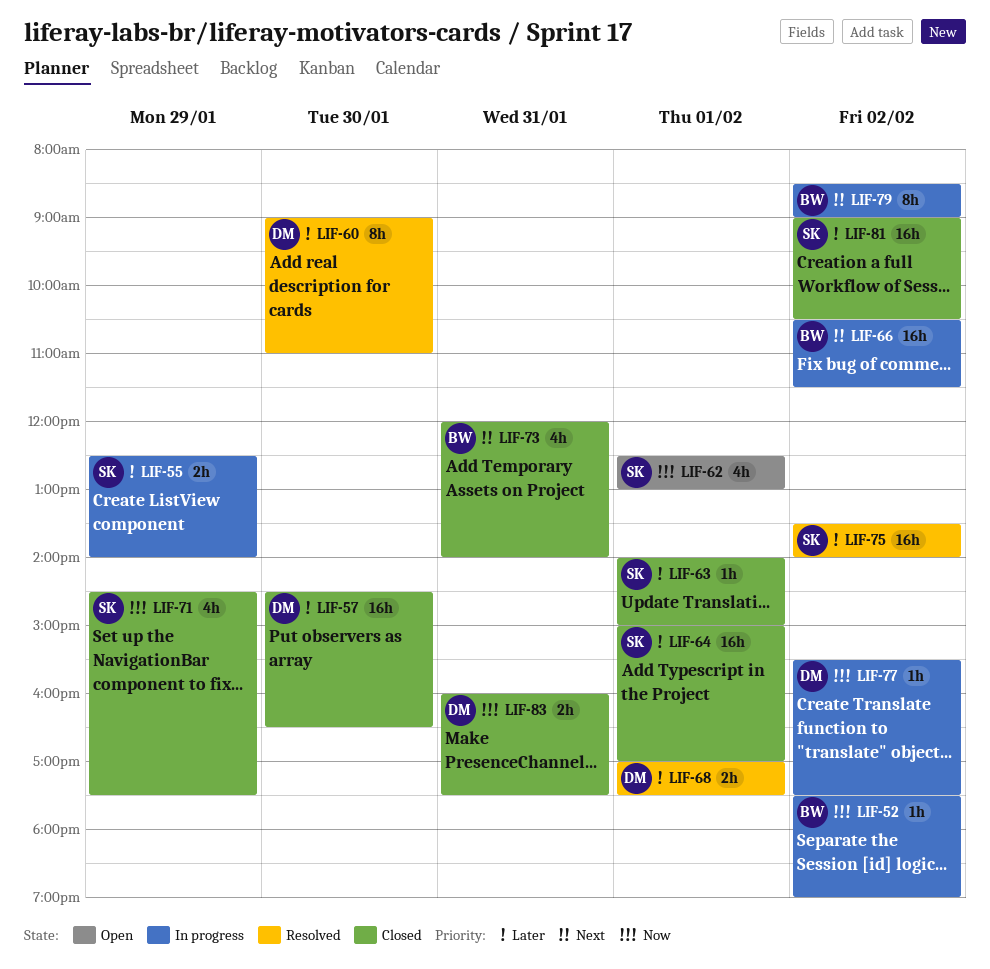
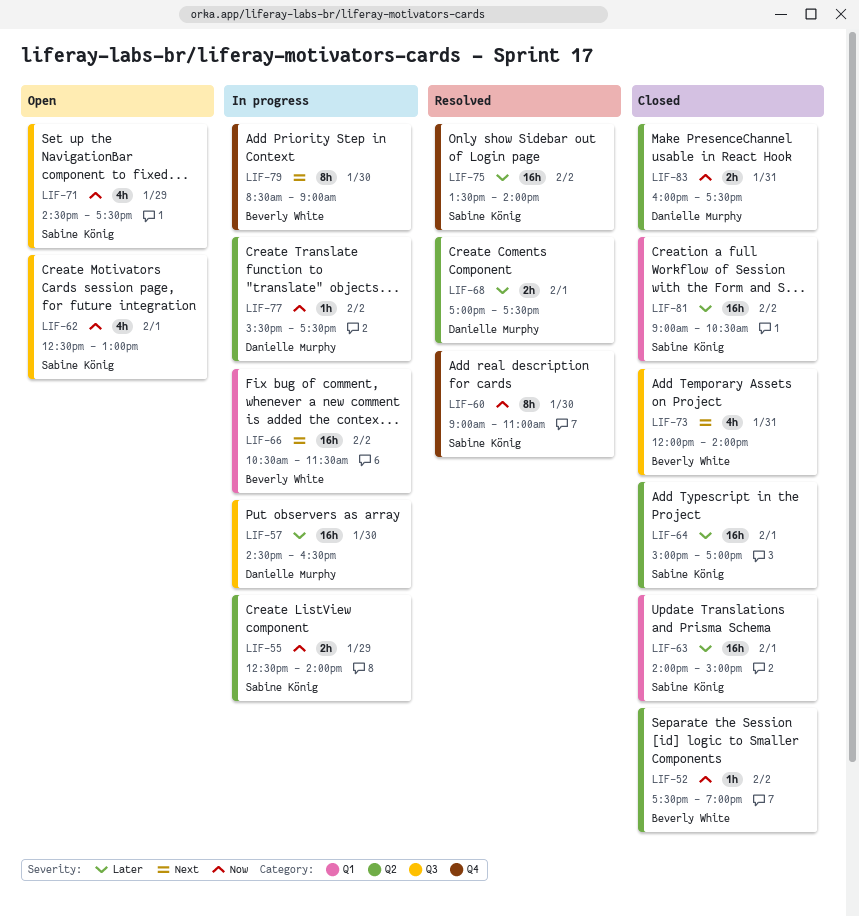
LIF-52, status: In progress -> Closed
LIF-55, priority: Later -> Now
LIF-57, status: Closed -> In progress
LIF-60, owner: Danielle Murphy -> Sabine König
LIF-60, priority: Later -> Now
LIF-63, estimate: 1h -> 16h
LIF-71, status: Closed -> Open
LIF-79, day: Feb 2 -> Jan 30

